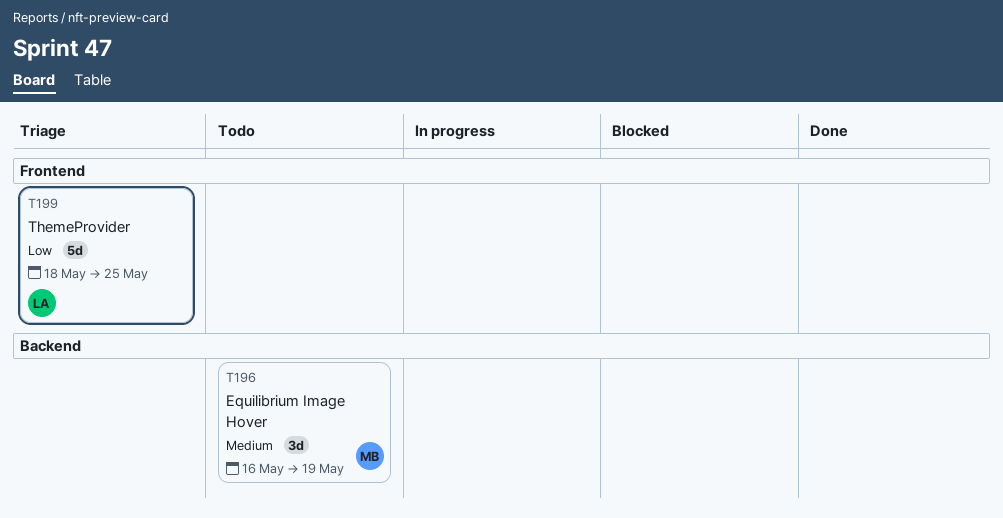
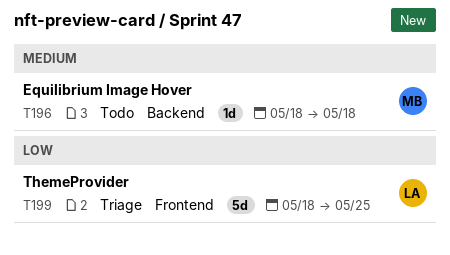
T196, estimate: 3d -> 1d
T196, start: May 16 -> May 18
T196, due: May 19 -> May 18

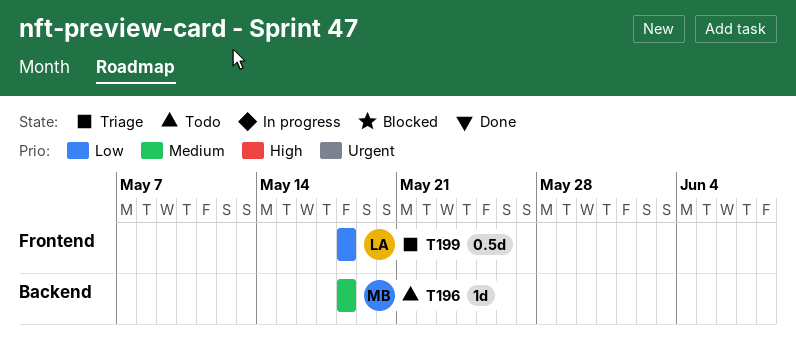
T199, estimate: 5d -> 0.5d
T199, due: May 25 -> May 18

